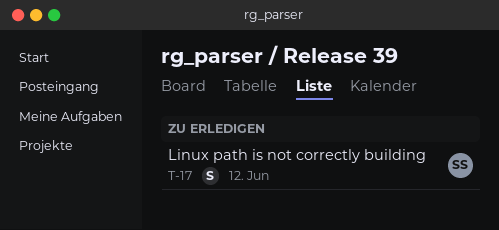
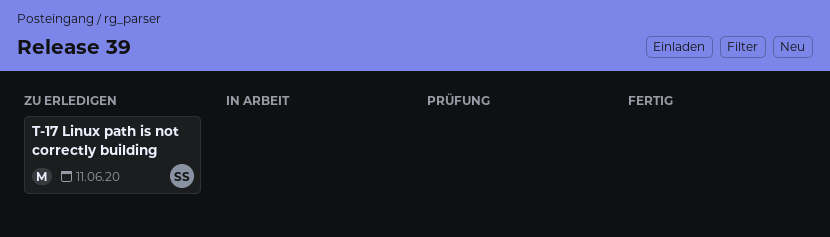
T-17, estimate: S -> M
T-17, due: Jun 12 -> Jun 11

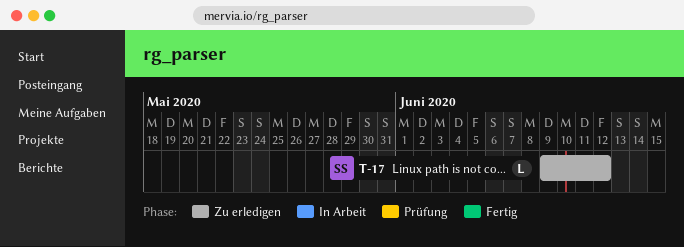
T-17, estimate: M -> L
T-17, due: Jun 11 -> Jun 12

